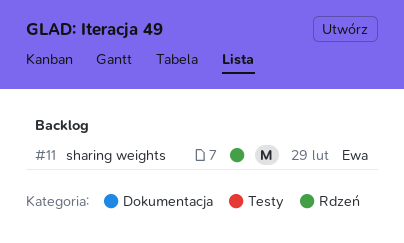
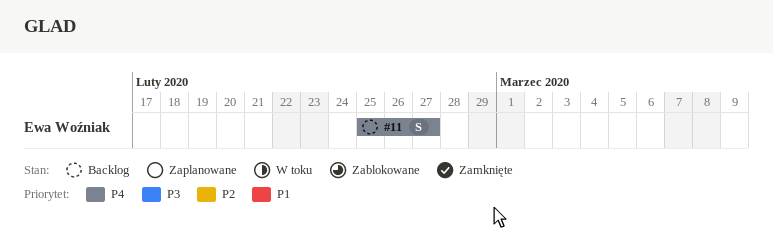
#11, estimate: M -> S
#11, due: Feb 29 -> Feb 27

